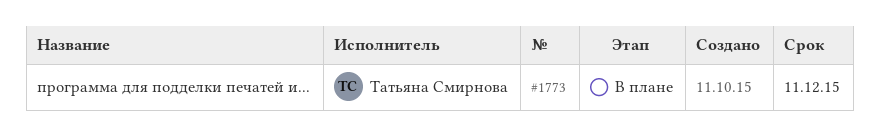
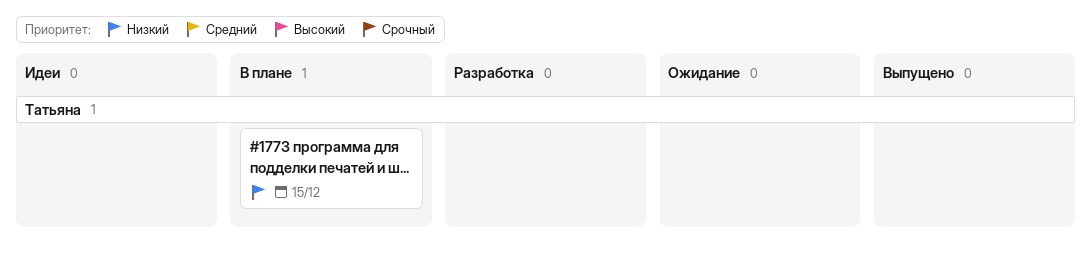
#1773, due: Dec 11 -> Dec 15

